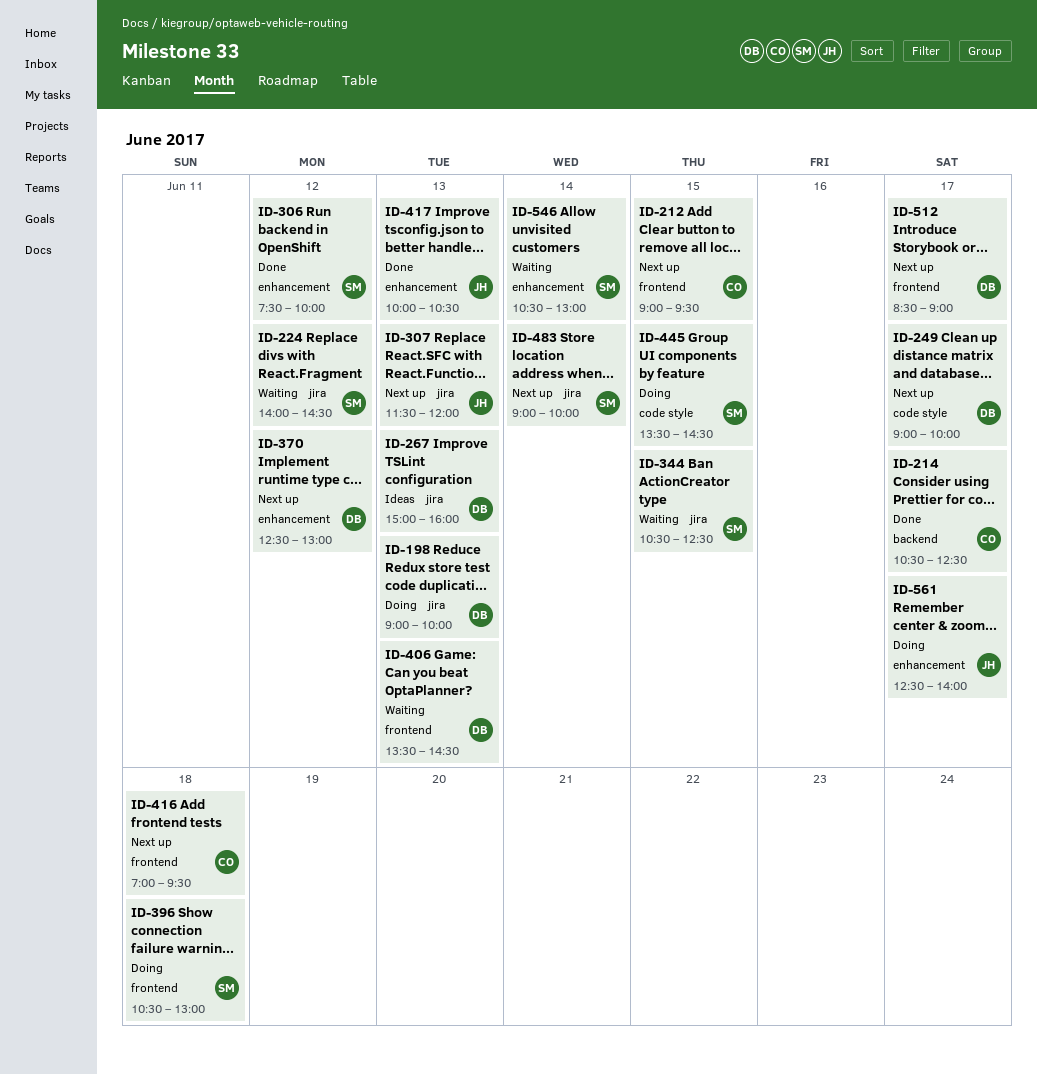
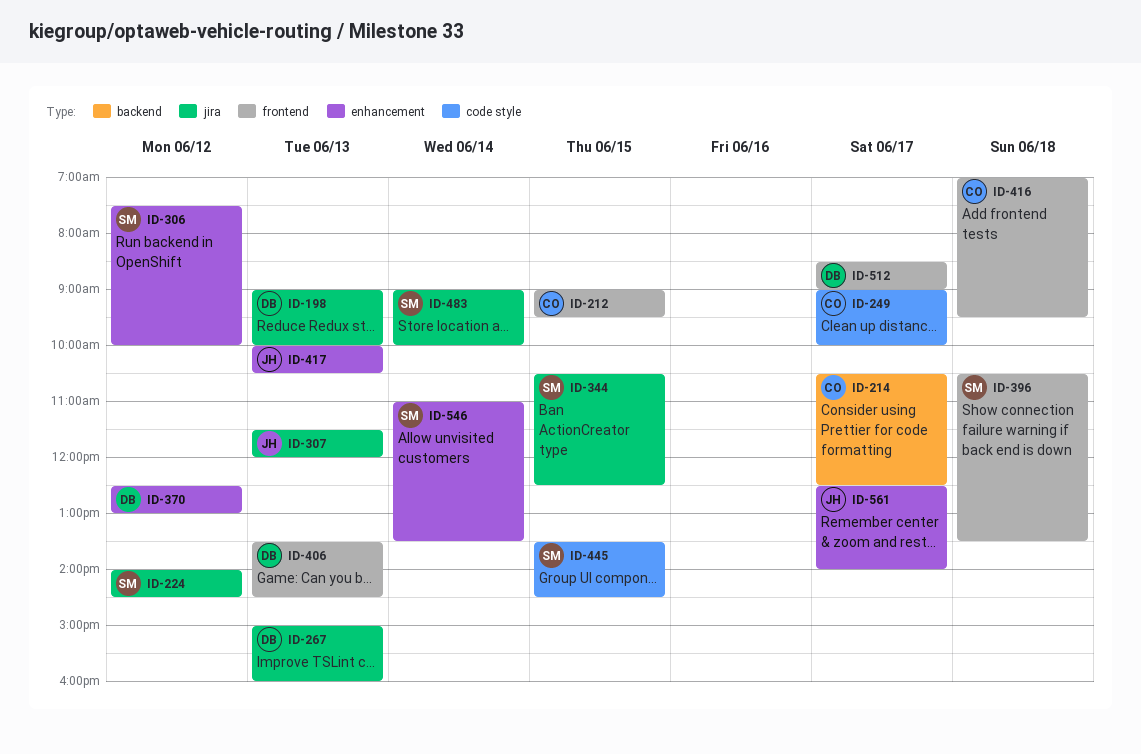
ID-249, owner: DB -> CO
ID-396, ends: 13:00 -> 13:30
ID-546, begins: 10:30 -> 11:00
ID-546, ends: 13:00 -> 13:30

